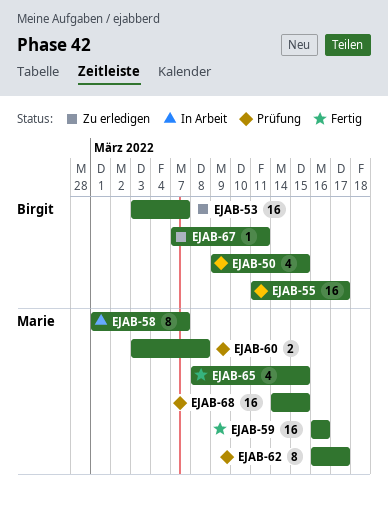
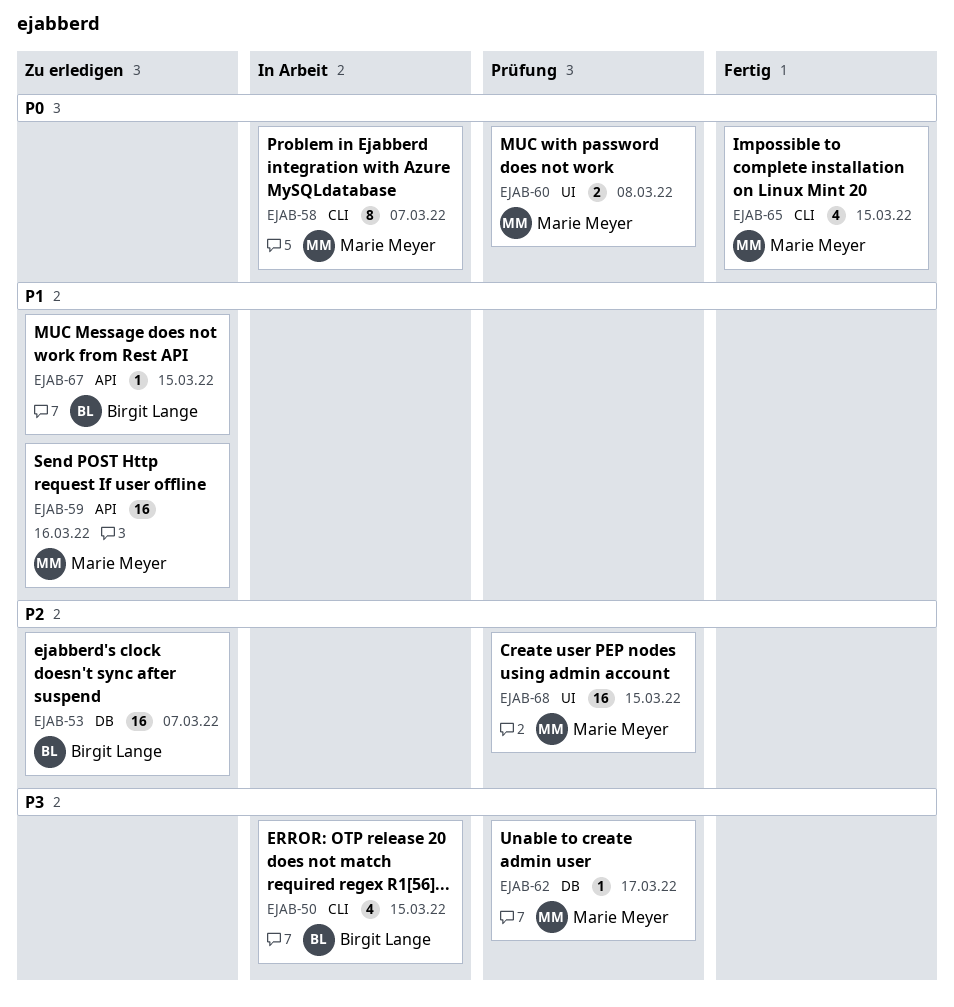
EJAB-50, status: Prüfung -> In Arbeit
EJAB-55: present -> none
EJAB-59, status: Fertig -> Zu erledigen
EJAB-62, estimate: 8 -> 1
EJAB-67, due: Mar 11 -> Mar 15

